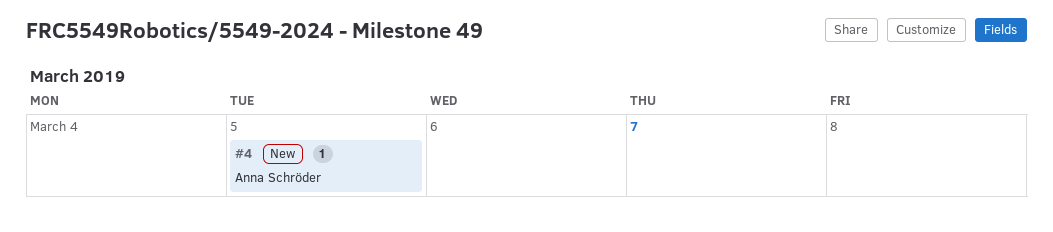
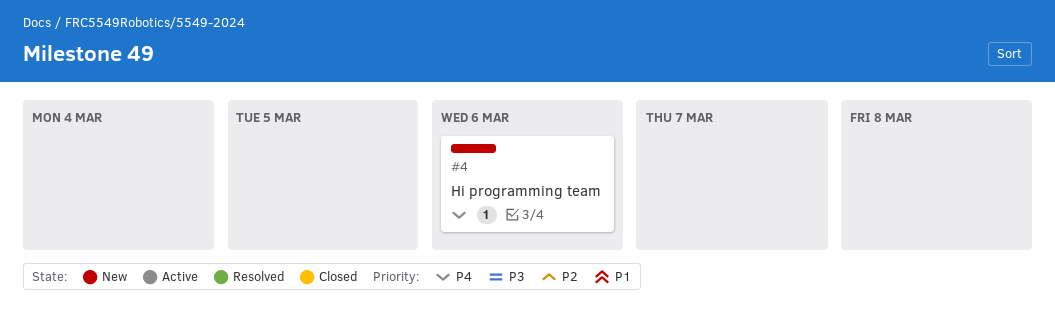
#4, due: Mar 5 -> Mar 6

